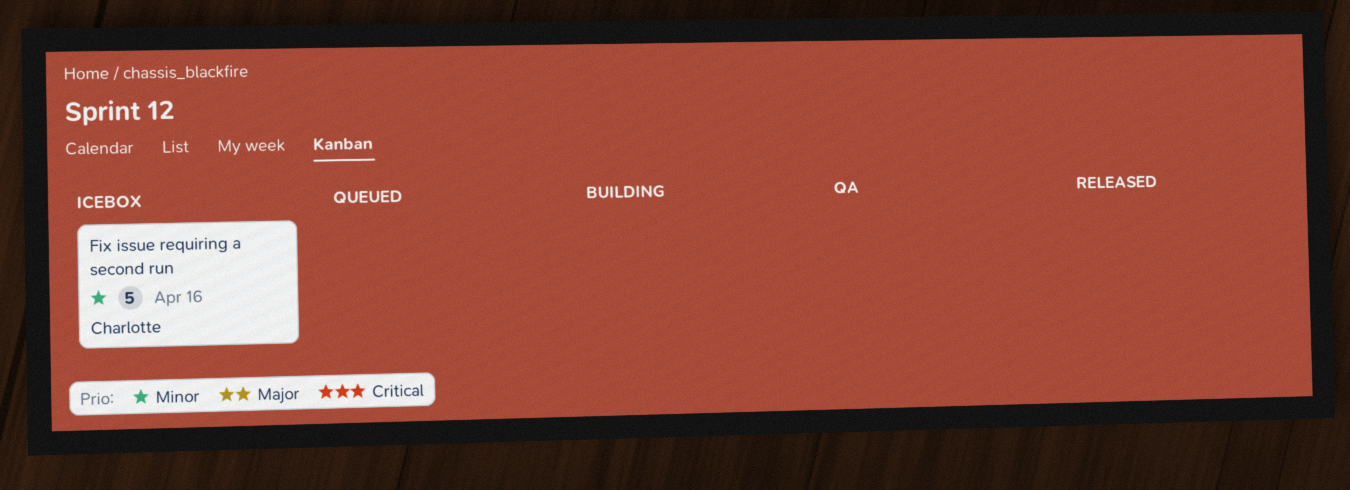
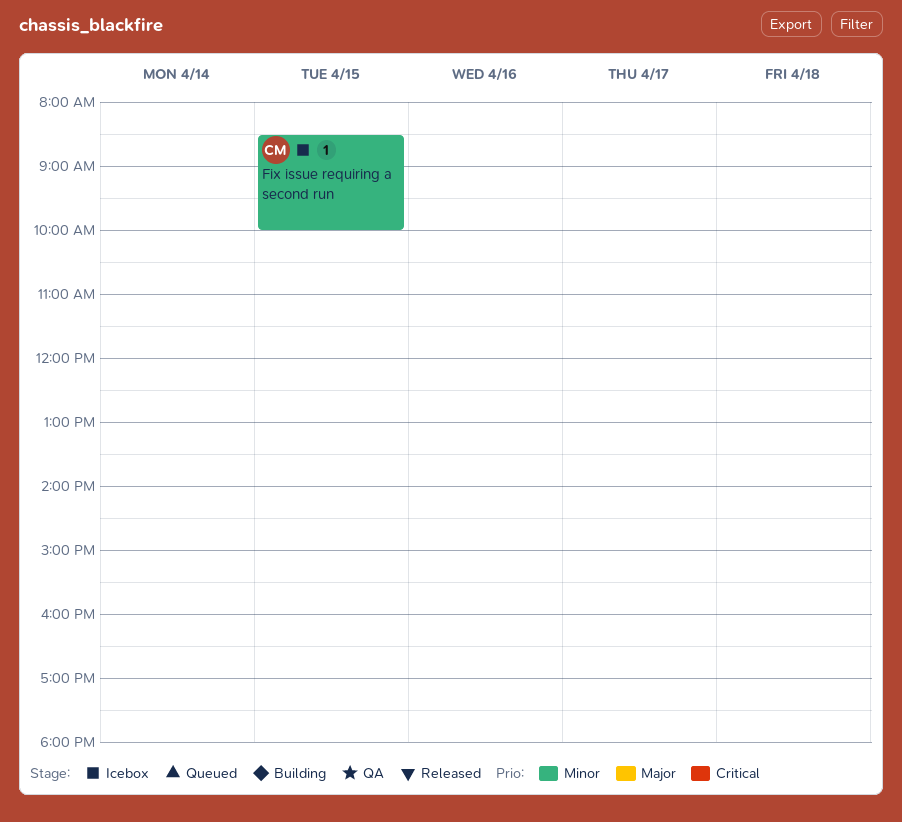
Fix issue requiring a second run, estimate: 5 -> 1
Fix issue requiring a second run, day: Apr 16 -> Apr 15

